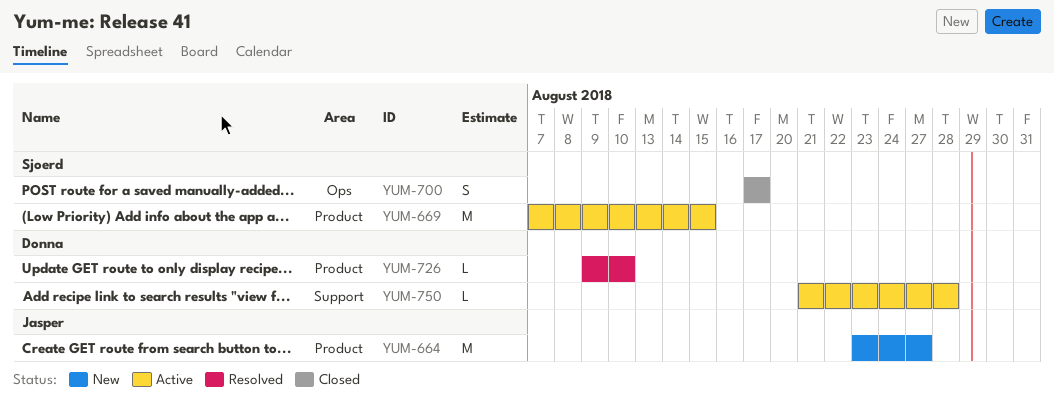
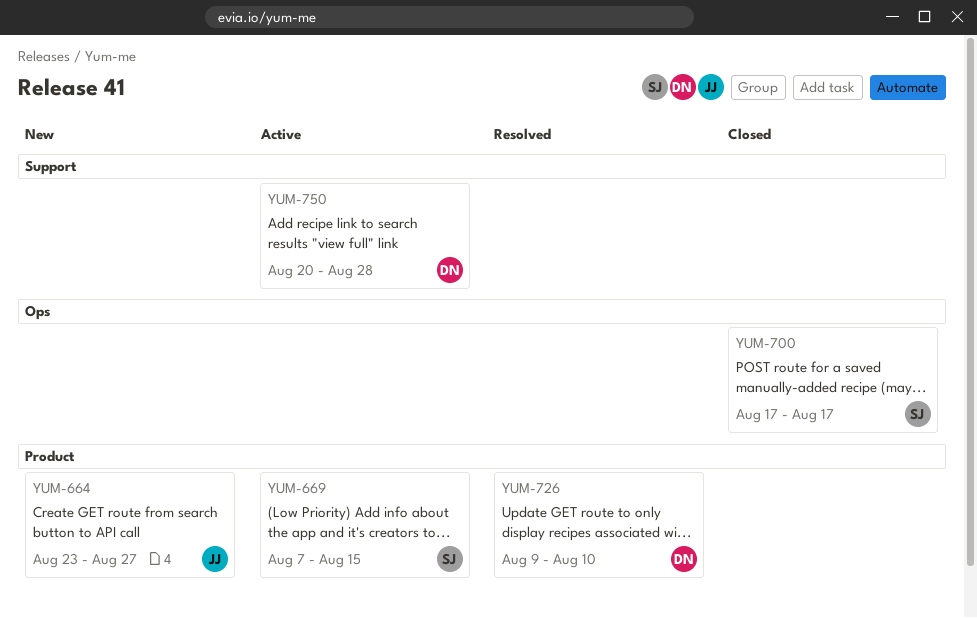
YUM-750, start: Aug 21 -> Aug 20

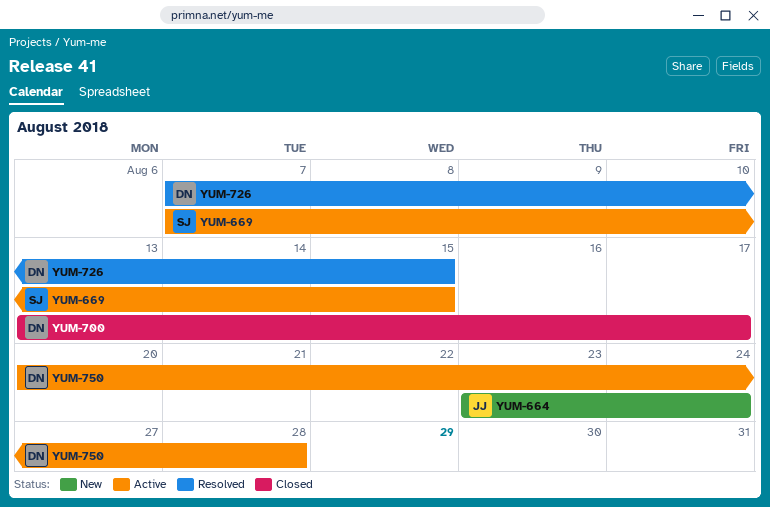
YUM-664, due: Aug 27 -> Aug 24
YUM-700, owner: SJ -> DN
YUM-700, start: Aug 17 -> Aug 13
YUM-726, start: Aug 9 -> Aug 7
YUM-726, due: Aug 10 -> Aug 15

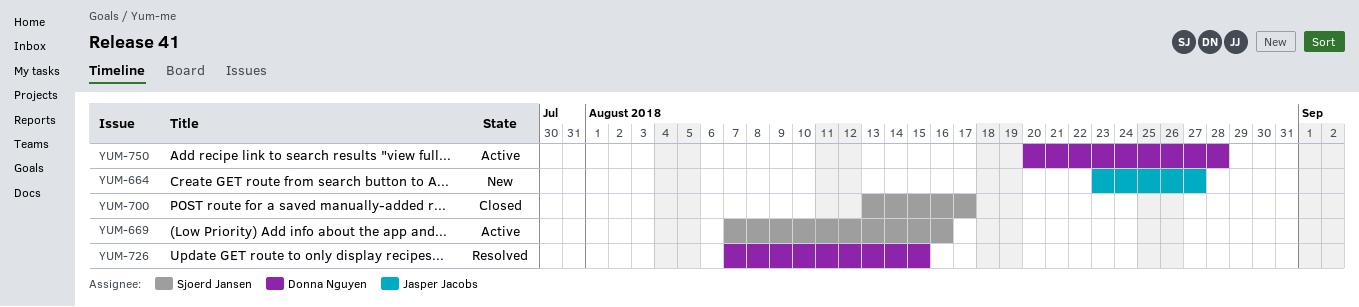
YUM-664, due: Aug 24 -> Aug 27
YUM-669, due: Aug 15 -> Aug 16
YUM-700, owner: Donna Nguyen -> Sjoerd Jansen

